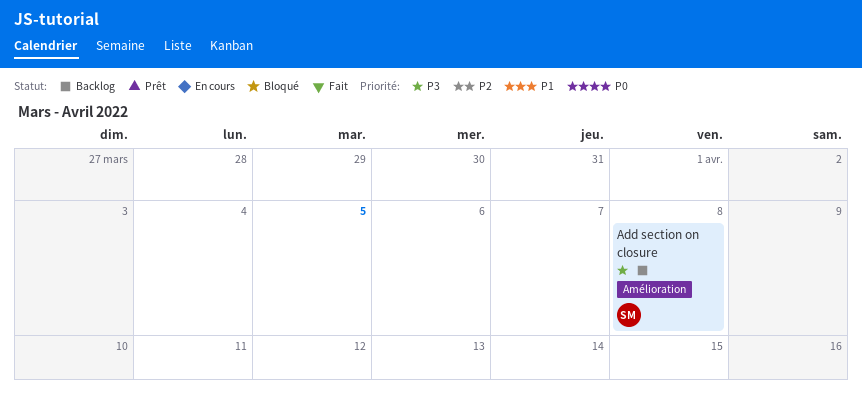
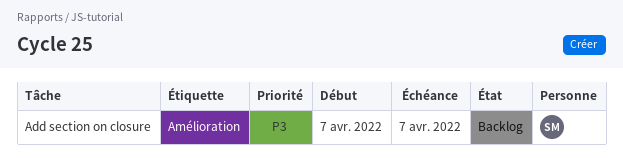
Add section on closure, due: Apr 8 -> Apr 7

